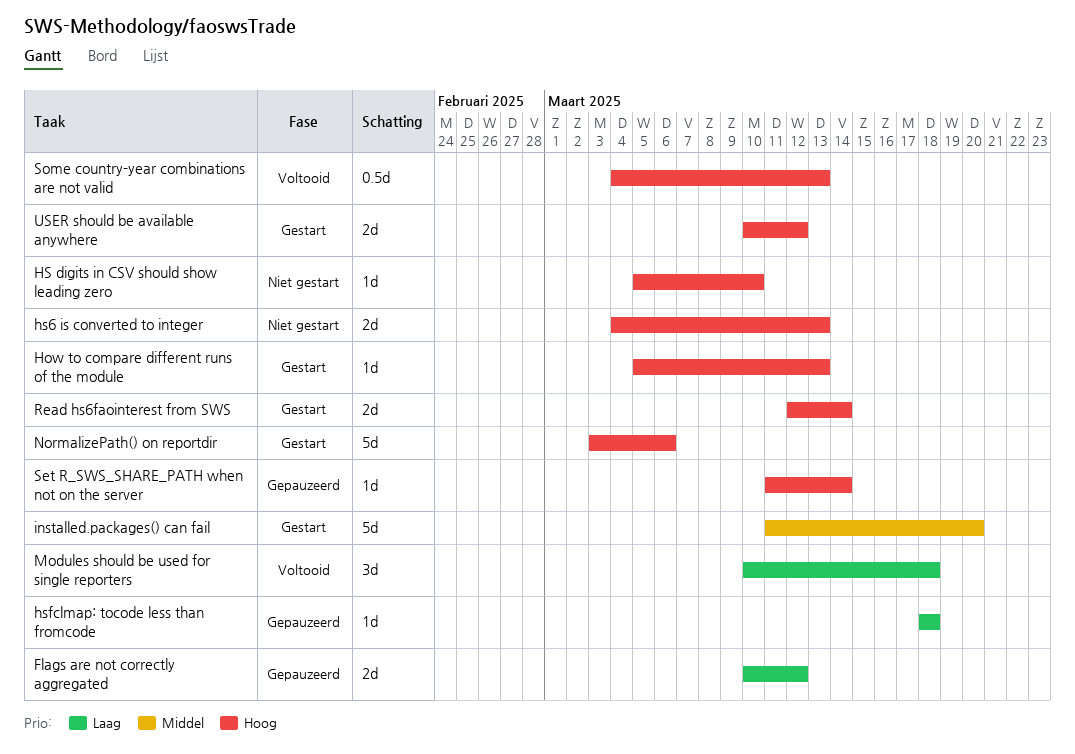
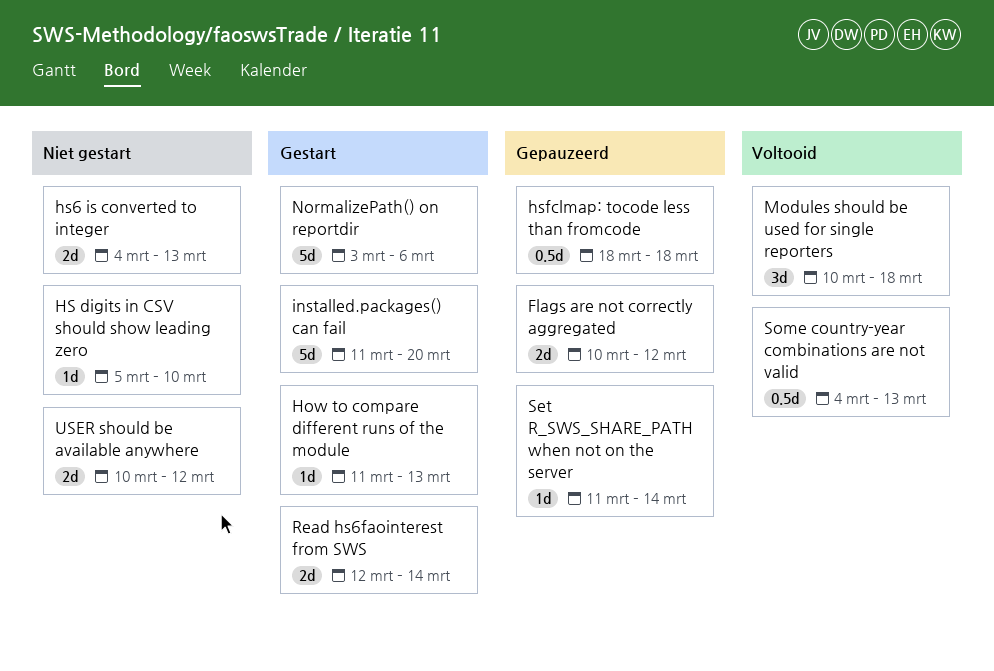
How to compare different runs of the module, start: Mar 5 -> Mar 11
hsfclmap: tocode less than fromcode, estimate: 1d -> 0.5d
USER should be available anywhere, status: Gestart -> Niet gestart

